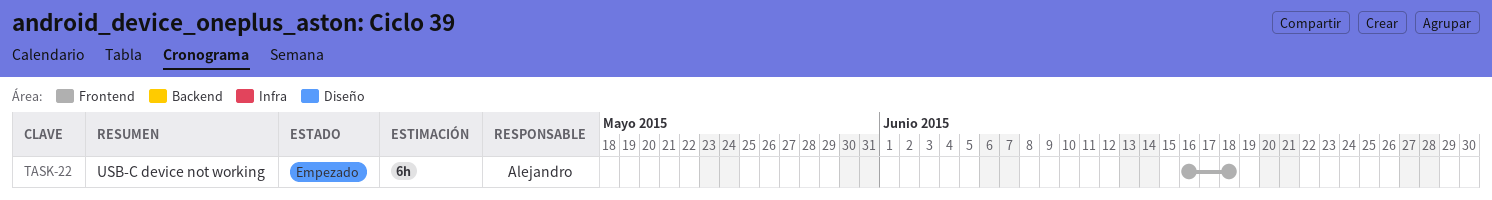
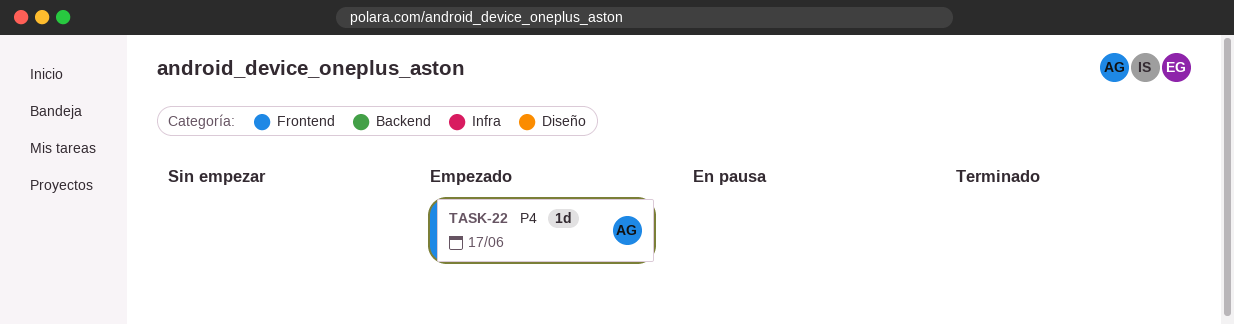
TASK-22, estimate: 6h -> 1d
TASK-22, due: Jun 18 -> Jun 17

